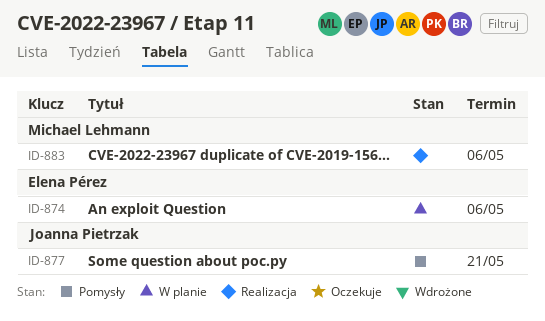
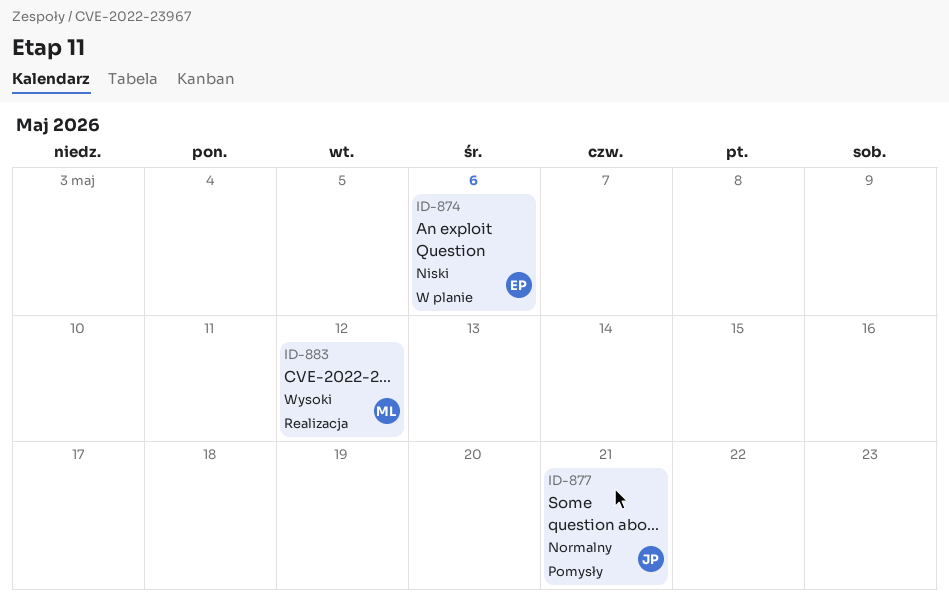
ID-883, due: May 6 -> May 12

